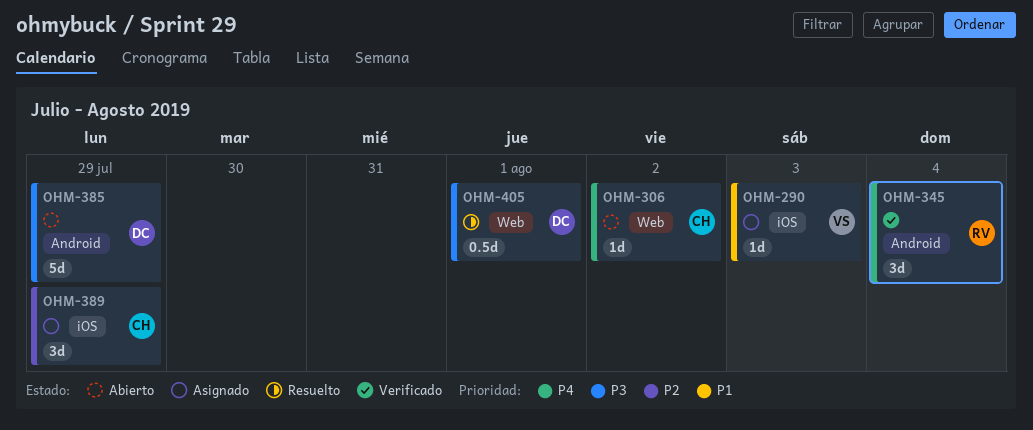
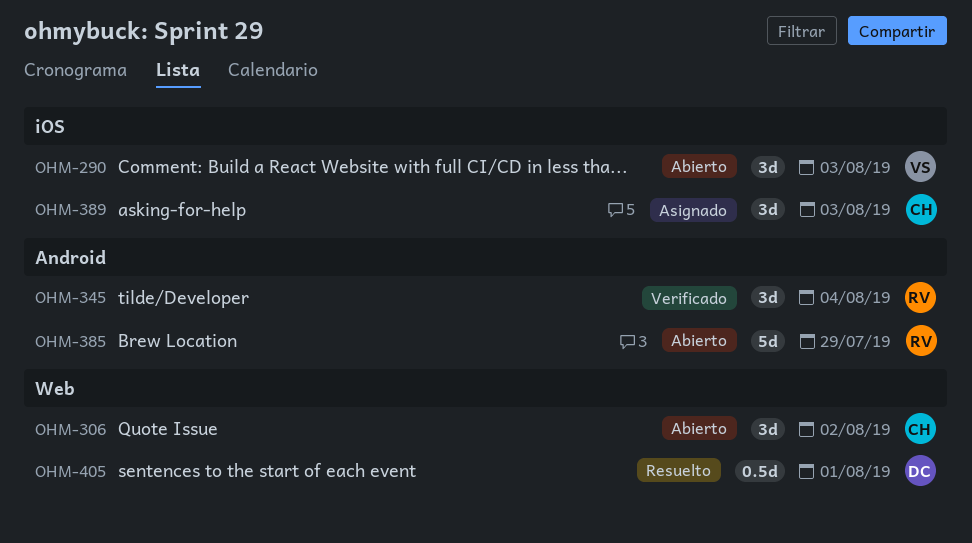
OHM-290, status: Asignado -> Abierto
OHM-290, estimate: 1d -> 3d
OHM-306, estimate: 1d -> 3d
OHM-385, owner: DC -> RV
OHM-389, due: Jul 29 -> Aug 3

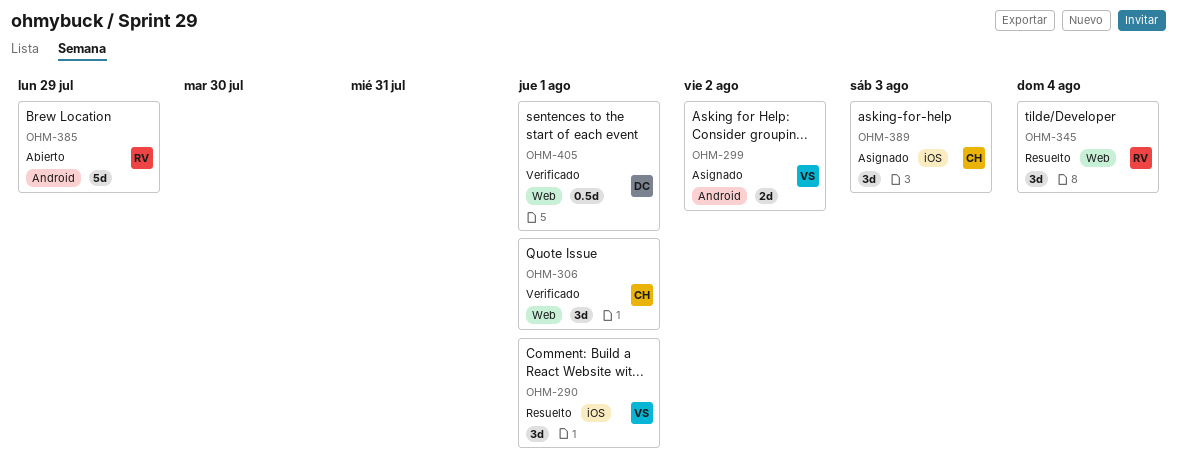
OHM-290, status: Abierto -> Resuelto
OHM-290, due: Aug 3 -> Aug 1
OHM-299: none -> present
OHM-306, status: Abierto -> Verificado
OHM-306, due: Aug 2 -> Aug 1
OHM-345, status: Verificado -> Resuelto
OHM-345, label: Android -> Web
OHM-405, status: Resuelto -> Verificado

